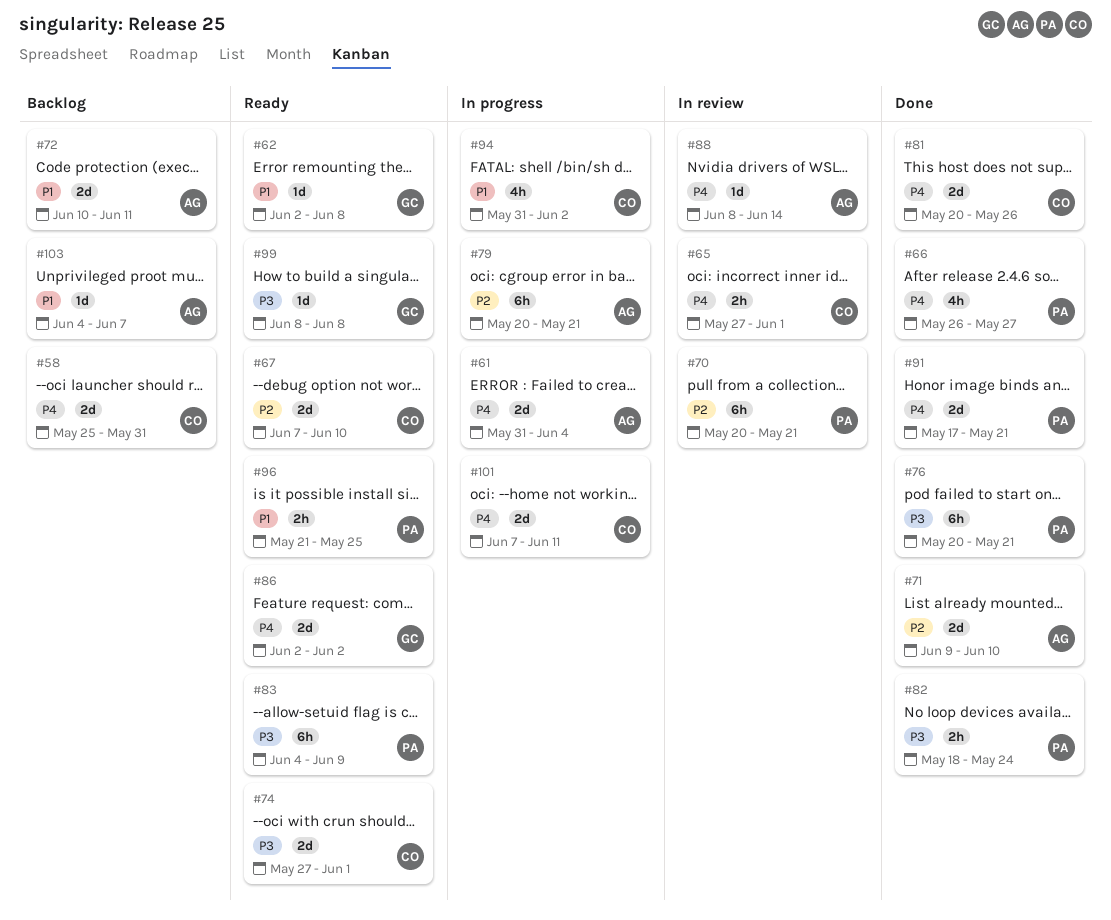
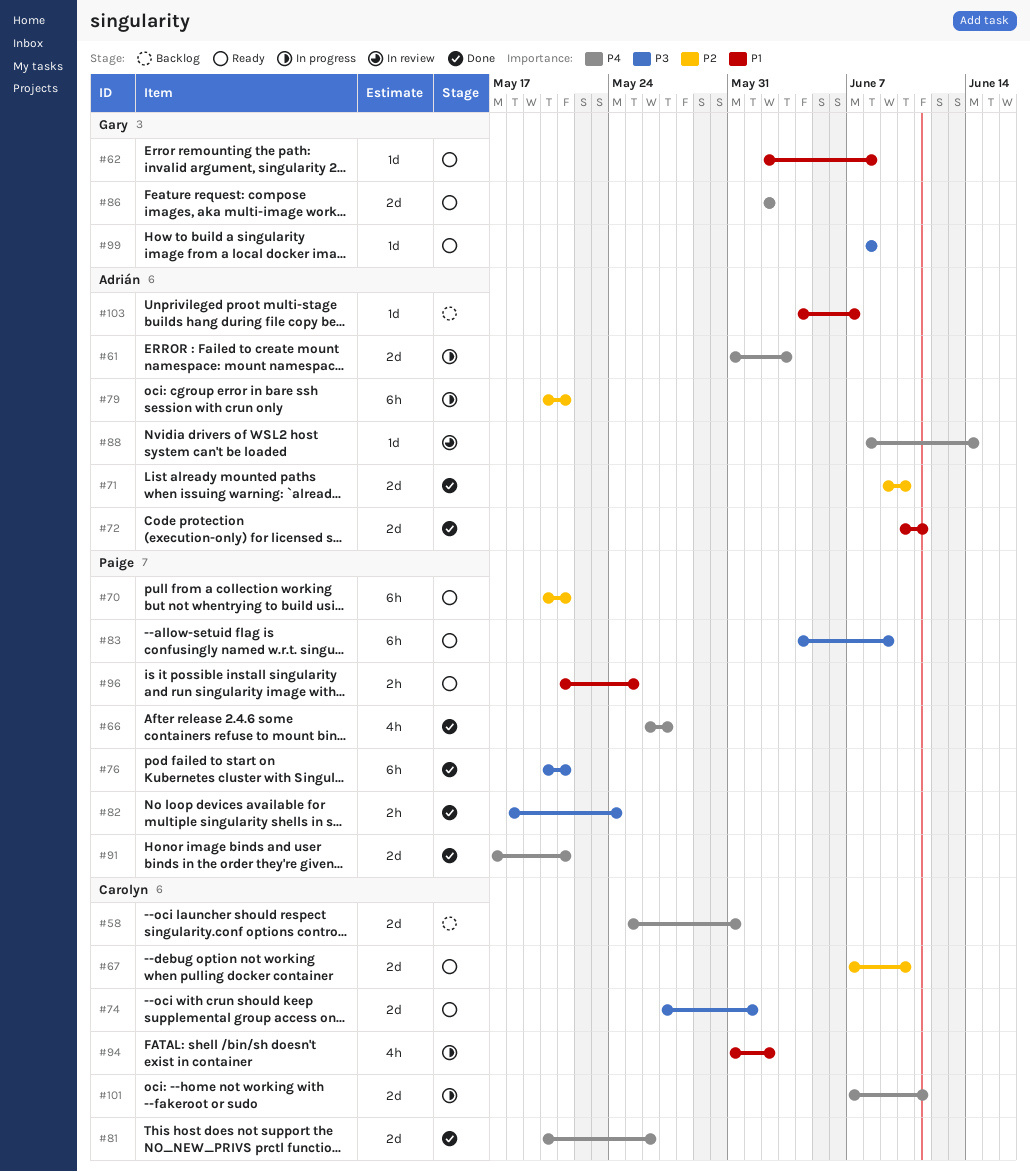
#61, due: Jun 4 -> Jun 3
#65: present -> none
#70, status: In review -> Ready
#72, status: Backlog -> Done

